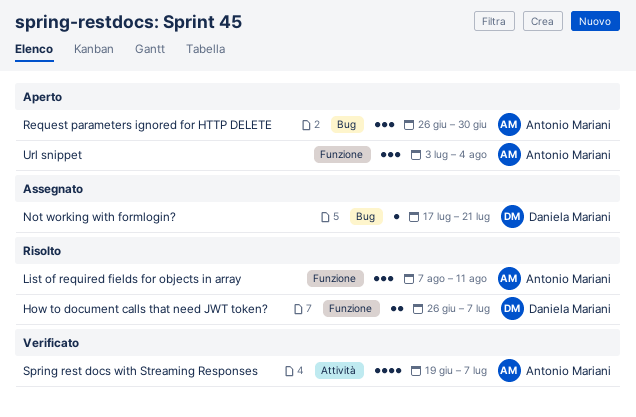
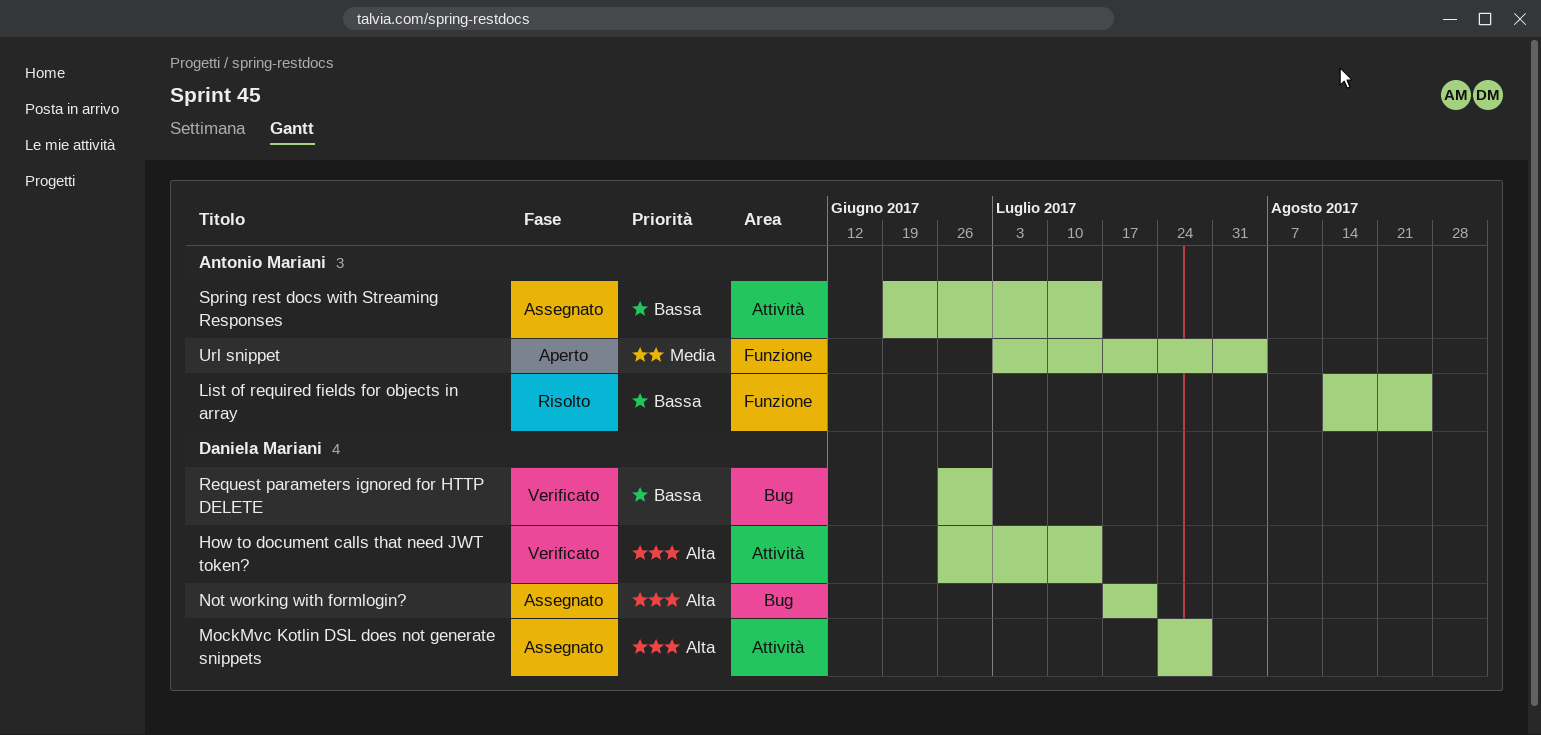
How to document calls that need JWT token?, status: Risolto -> Verificato
How to document calls that need JWT token?, label: Funzione -> Attività
How to document calls that need JWT token?, due: Jul 7 -> Jul 14
List of required fields for objects in array, start: Aug 7 -> Aug 14
List of required fields for objects in array, due: Aug 11 -> Aug 25
MockMvc Kotlin DSL does not generate snippets: none -> present
Request parameters ignored for HTTP DELETE, status: Aperto -> Verificato
Request parameters ignored for HTTP DELETE, owner: Antonio Mariani -> Daniela Mariani
Spring rest docs with Streaming Responses, status: Verificato -> Assegnato
Spring rest docs with Streaming Responses, due: Jul 7 -> Jul 14

